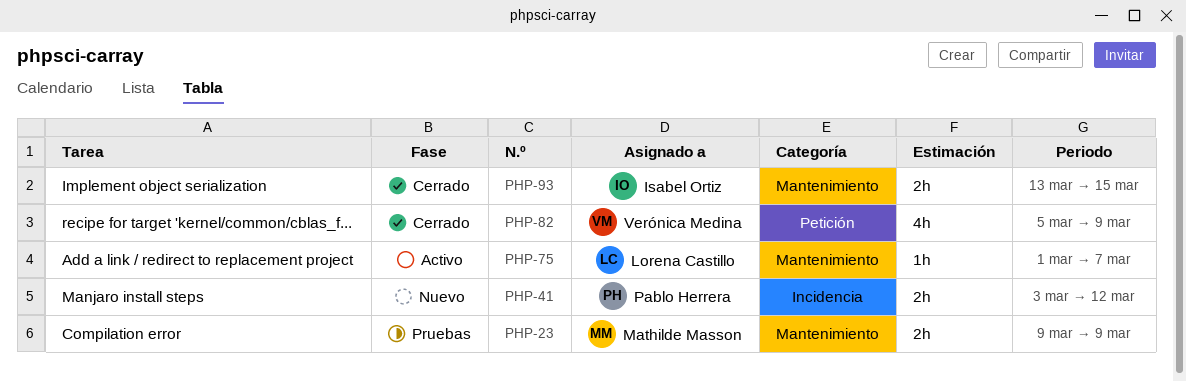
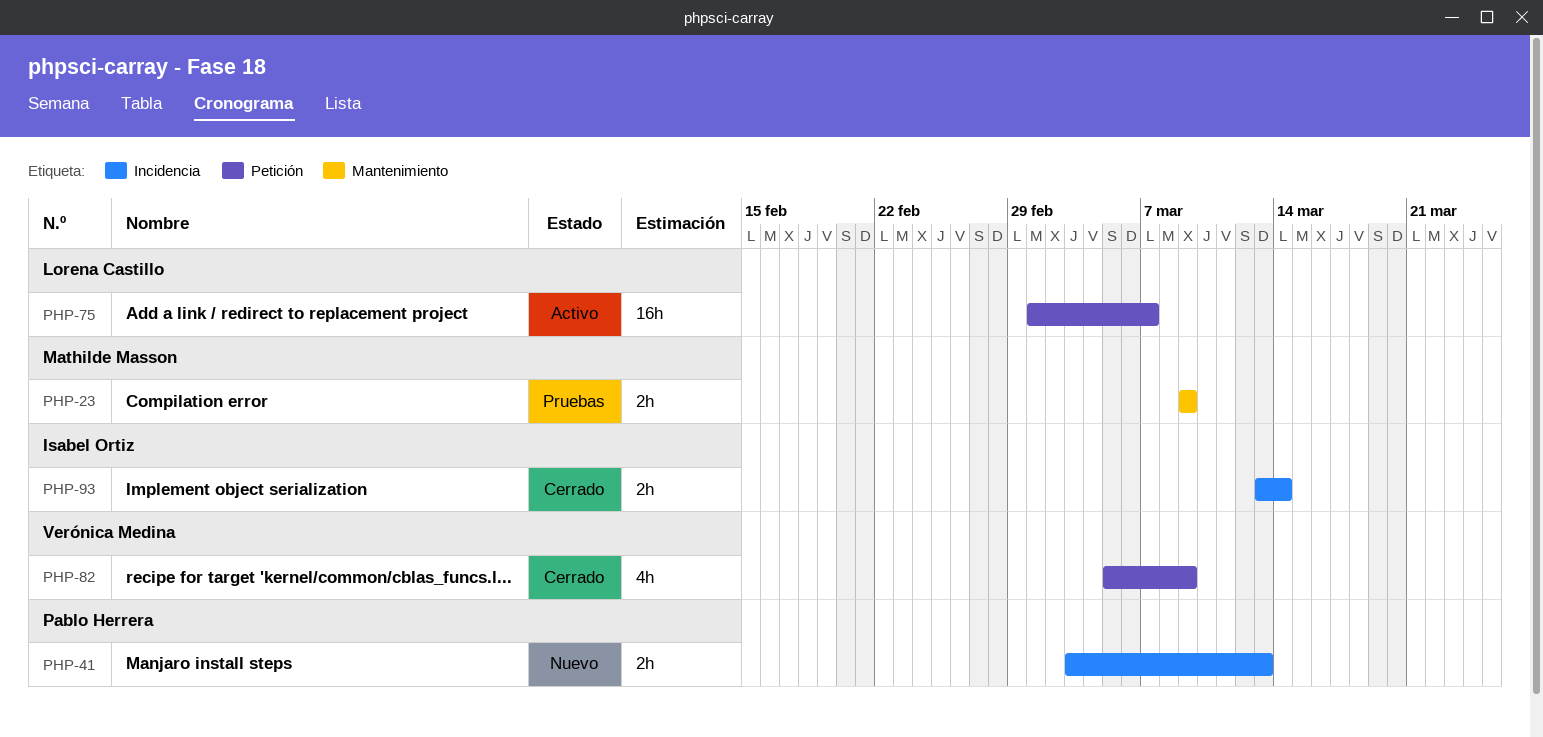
PHP-41, due: Mar 12 -> Mar 13
PHP-75, label: Mantenimiento -> Petición
PHP-75, estimate: 1h -> 16h
PHP-93, label: Mantenimiento -> Incidencia
PHP-93, due: Mar 15 -> Mar 14

